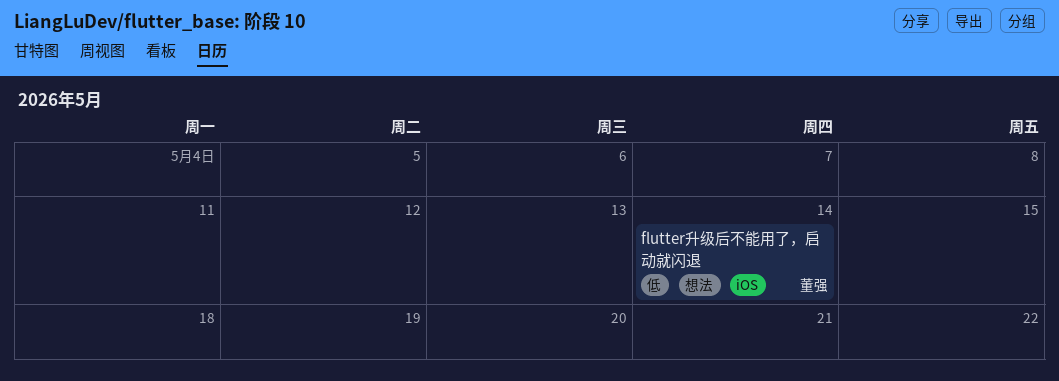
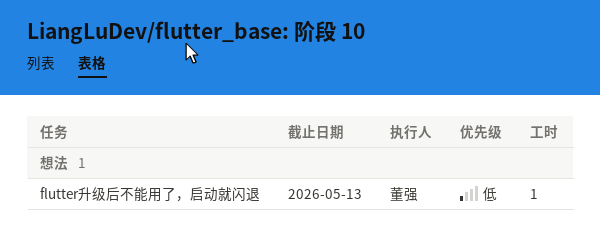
flutter升级后不能用了，启动就闪退, due: May 14 -> May 13

